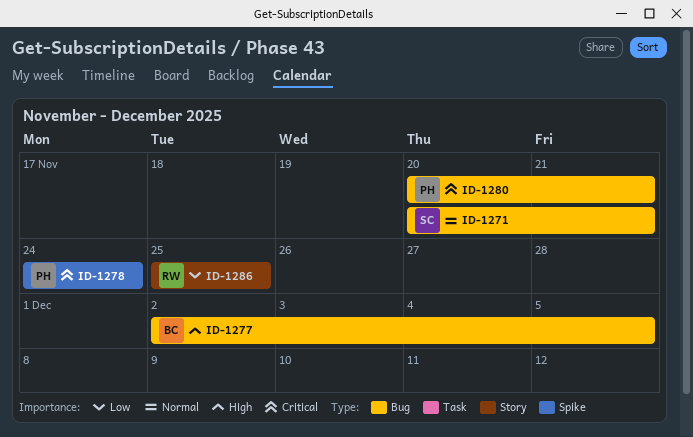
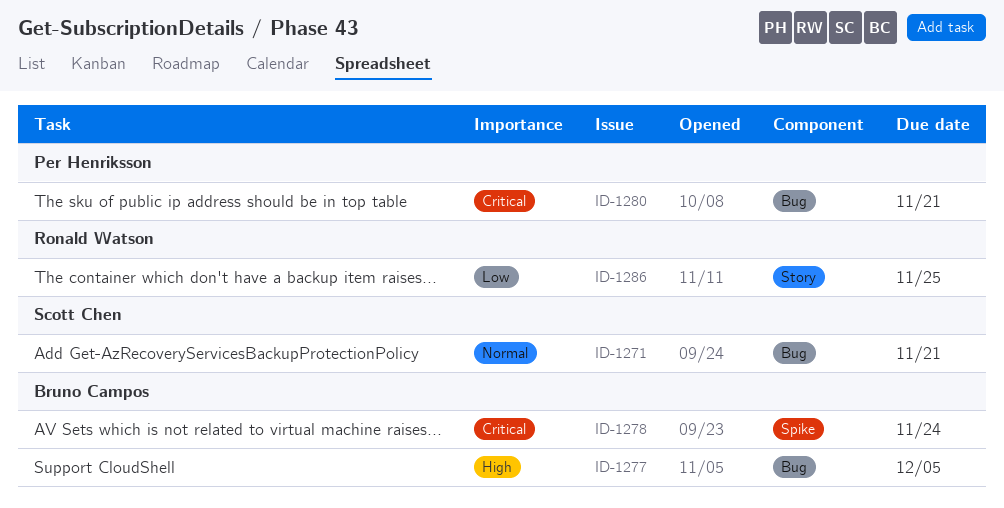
ID-1278, owner: Per Henriksson -> Bruno Campos

